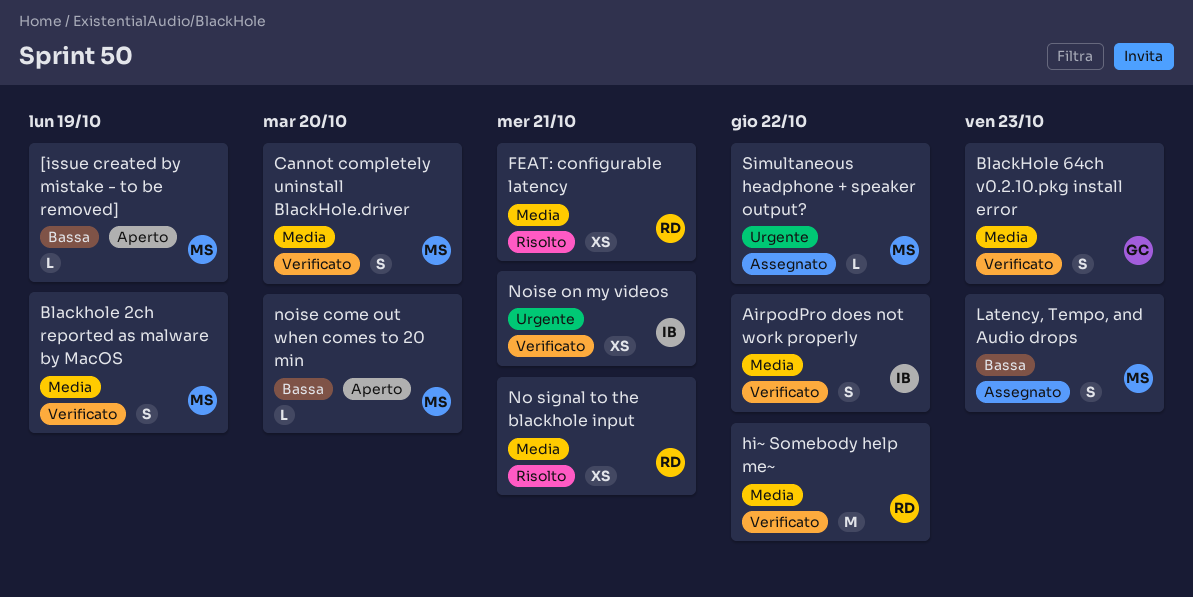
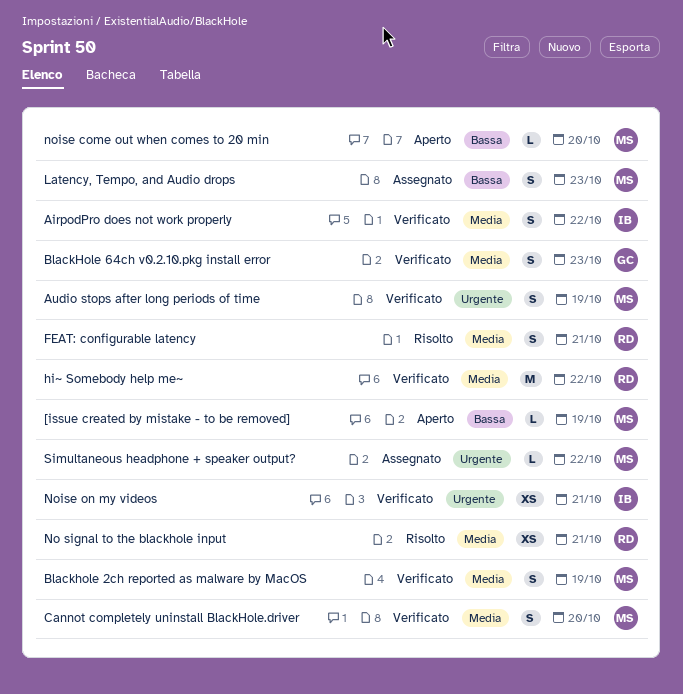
Audio stops after long periods of time: none -> present
FEAT: configurable latency, estimate: XS -> S

